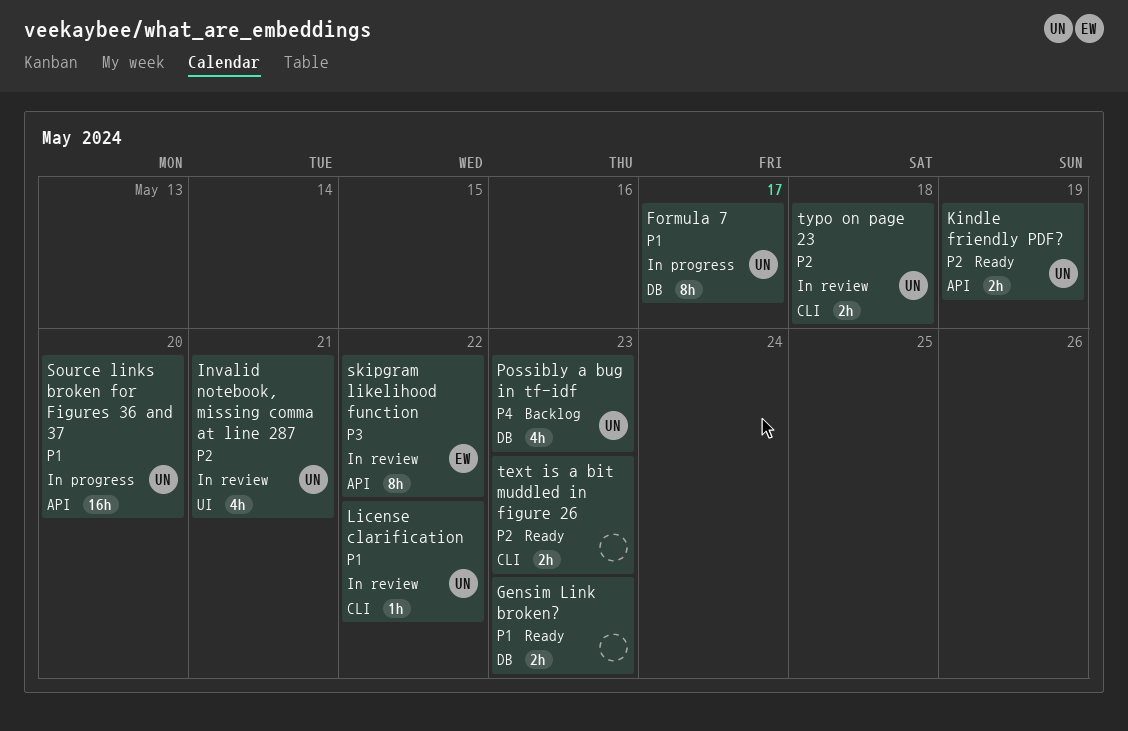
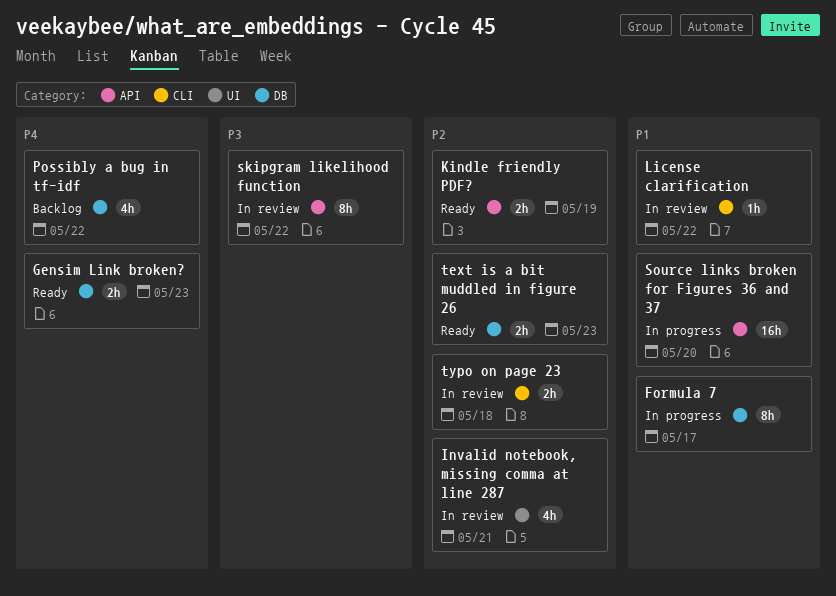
Gensim Link broken?, priority: P1 -> P4
Possibly a bug in tf-idf, due: May 23 -> May 22
text is a bit muddled in figure 26, label: CLI -> DB

